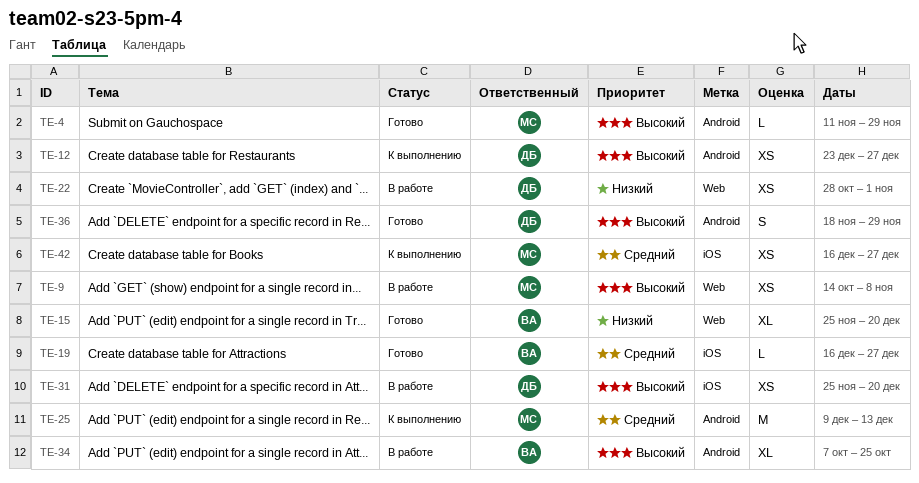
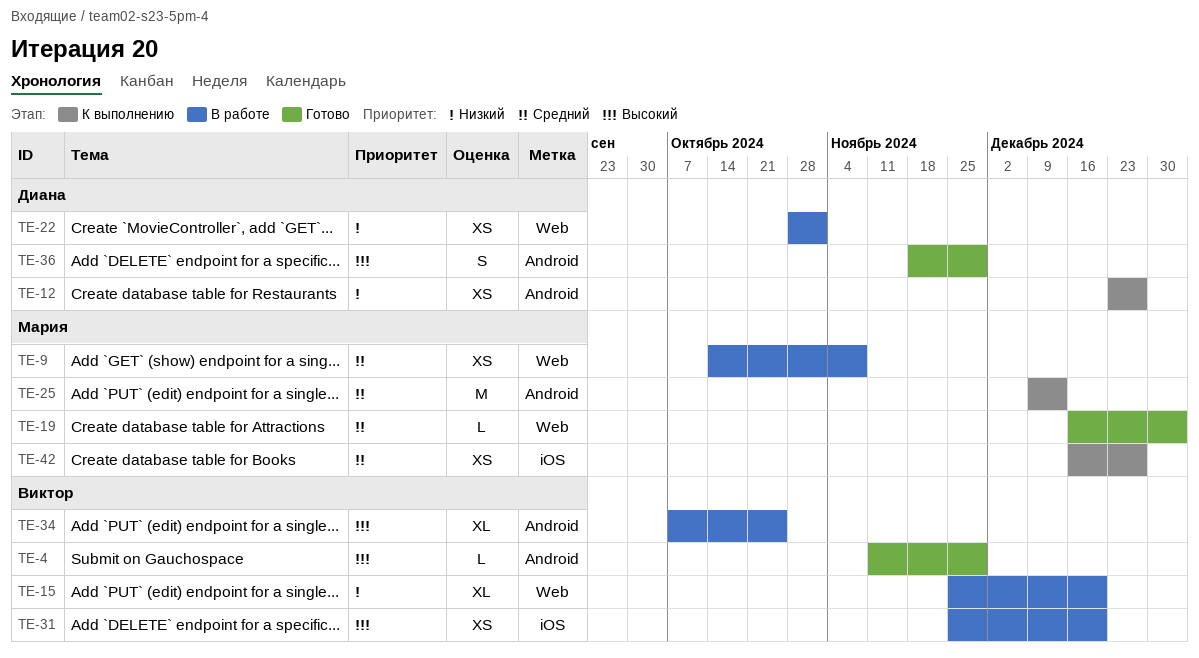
TE-4, owner: Мария -> Виктор
TE-9, priority: Высокий -> Средний
TE-12, priority: Высокий -> Низкий
TE-15, status: Готово -> В работе
TE-19, owner: Виктор -> Мария
TE-19, label: iOS -> Web
TE-19, due: Dec 27 -> Jan 3
TE-31, owner: Диана -> Виктор

